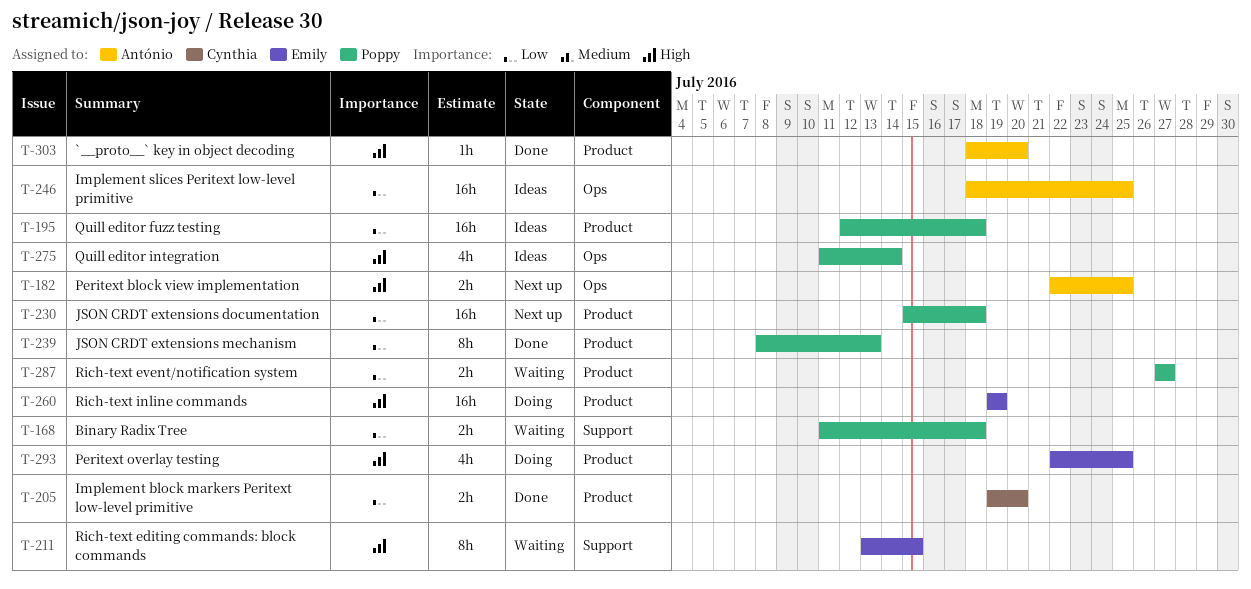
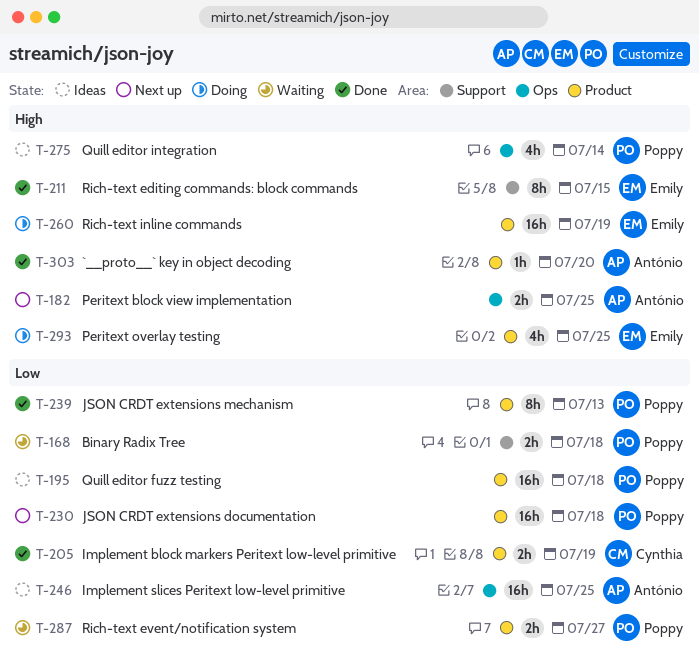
T-205, due: Jul 20 -> Jul 19
T-211, status: Waiting -> Done

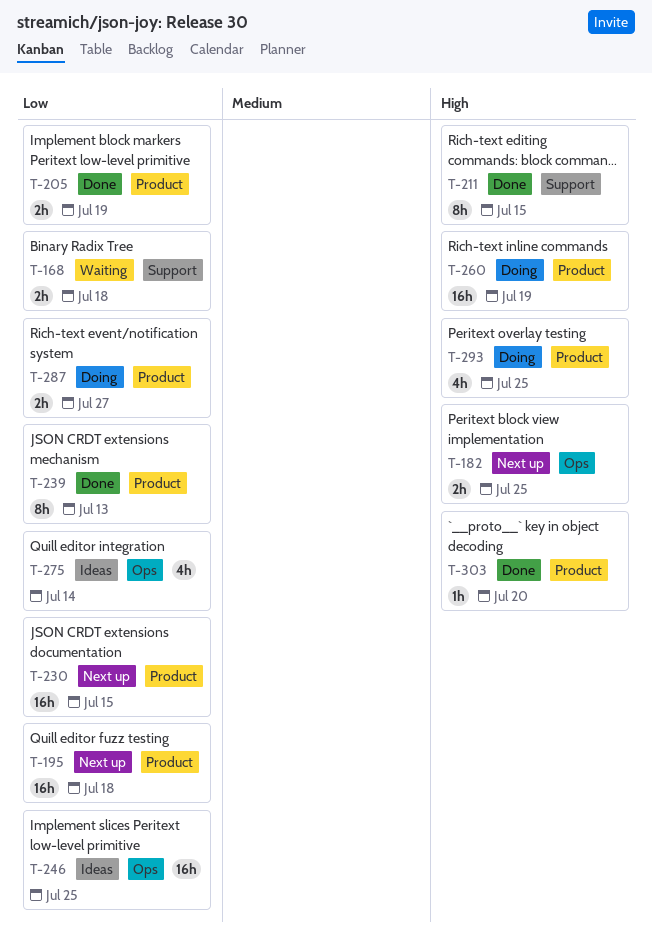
T-195, status: Ideas -> Next up
T-230, due: Jul 18 -> Jul 15
T-275, priority: High -> Low
T-287, status: Waiting -> Doing

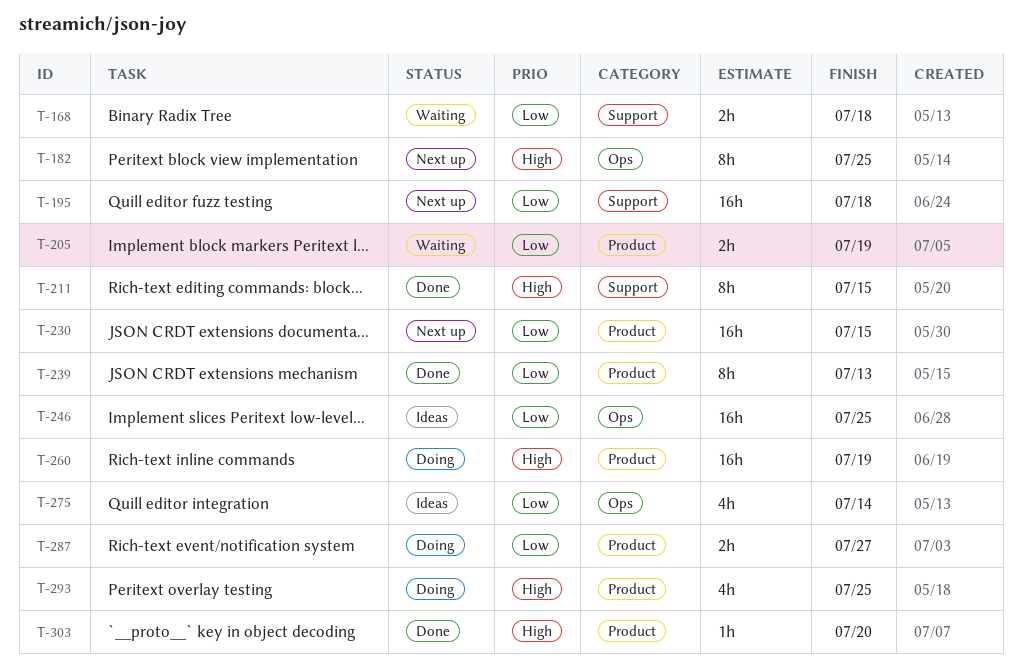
T-182, estimate: 2h -> 8h
T-195, label: Product -> Support
T-205, status: Done -> Waiting

